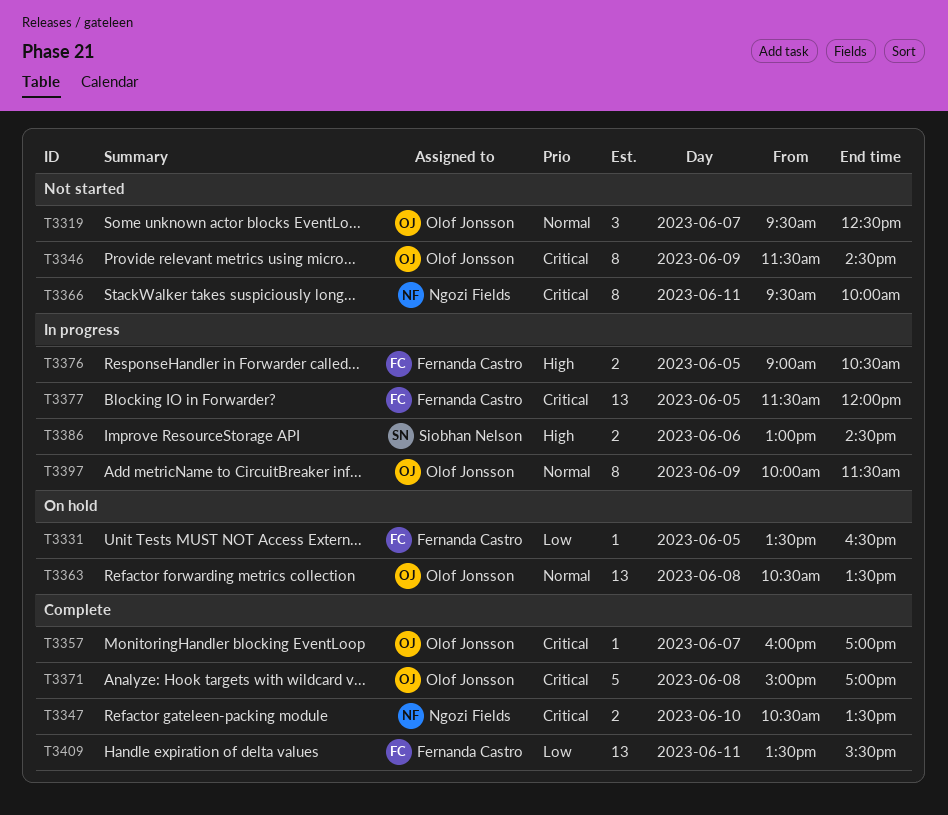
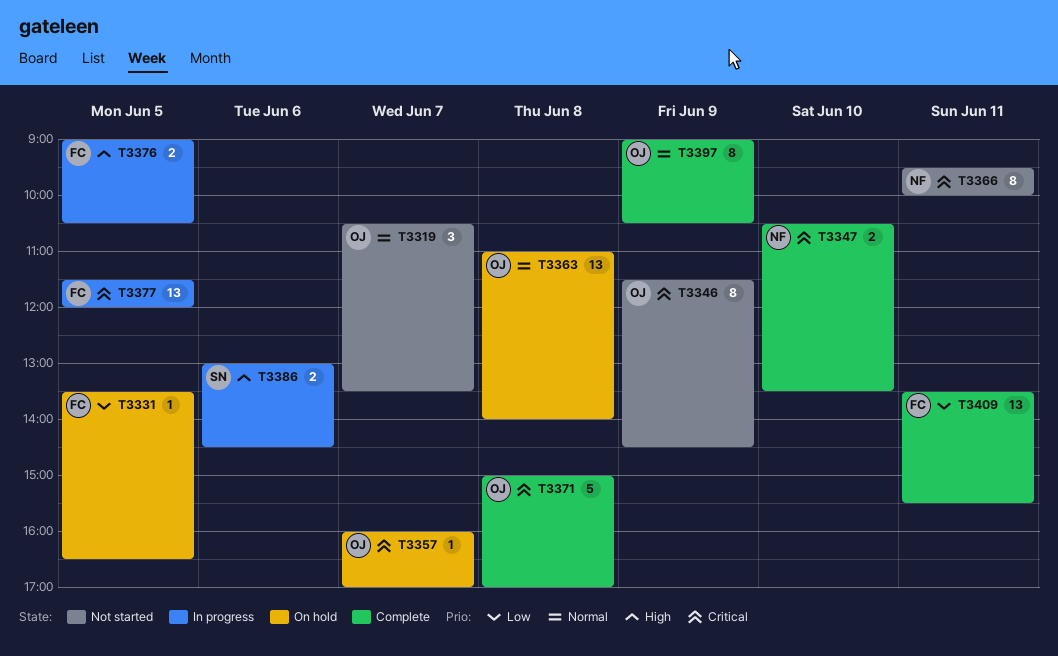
T3319, begins: 09:30 -> 10:30
T3319, ends: 12:30 -> 13:30
T3357, status: Complete -> On hold
T3363, begins: 10:30 -> 11:00
T3363, ends: 13:30 -> 14:00
T3397, status: In progress -> Complete
T3397, begins: 10:00 -> 09:00
T3397, ends: 11:30 -> 10:30

